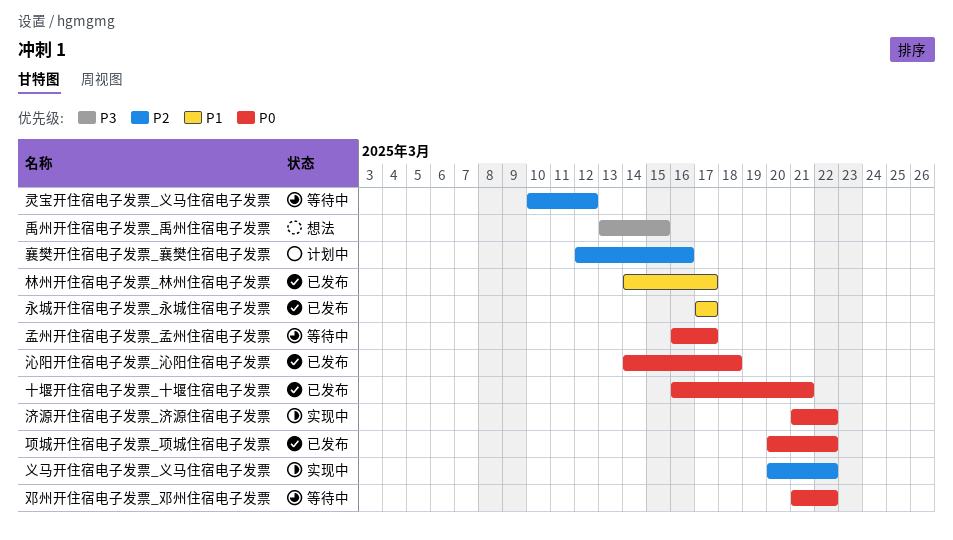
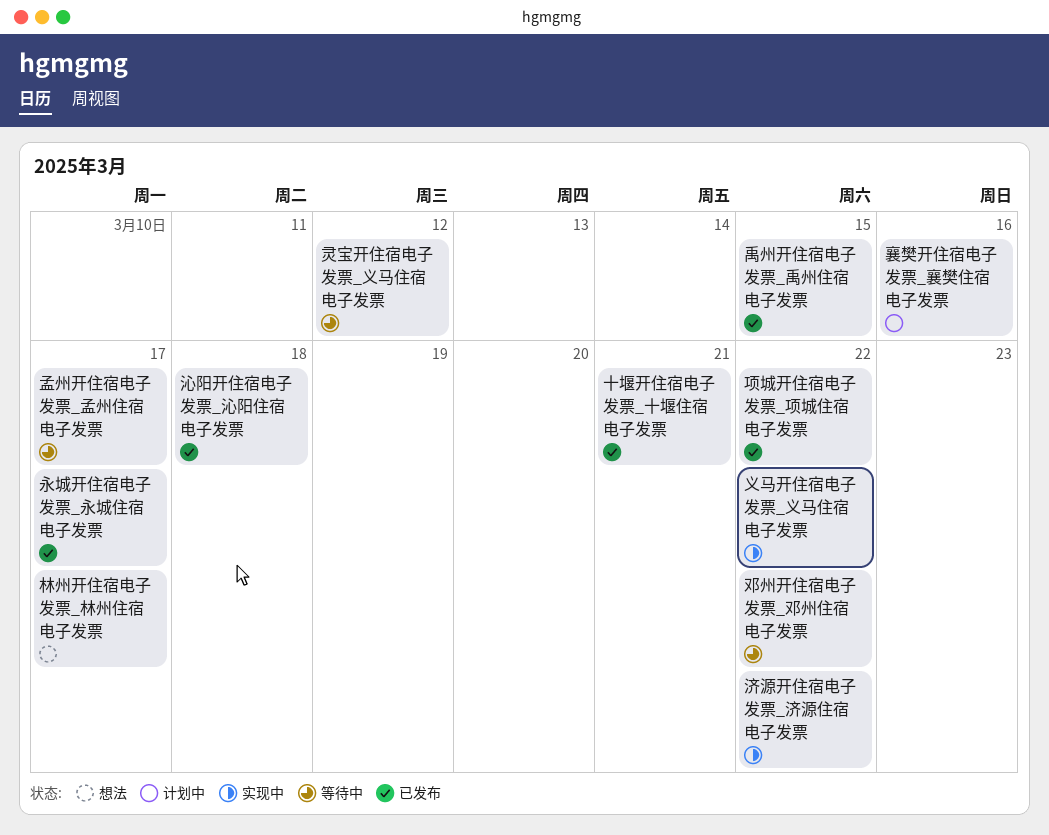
林州开住宿电子发票_林州住宿电子发票, status: 已发布 -> 想法
禹州开住宿电子发票_禹州住宿电子发票, status: 想法 -> 已发布

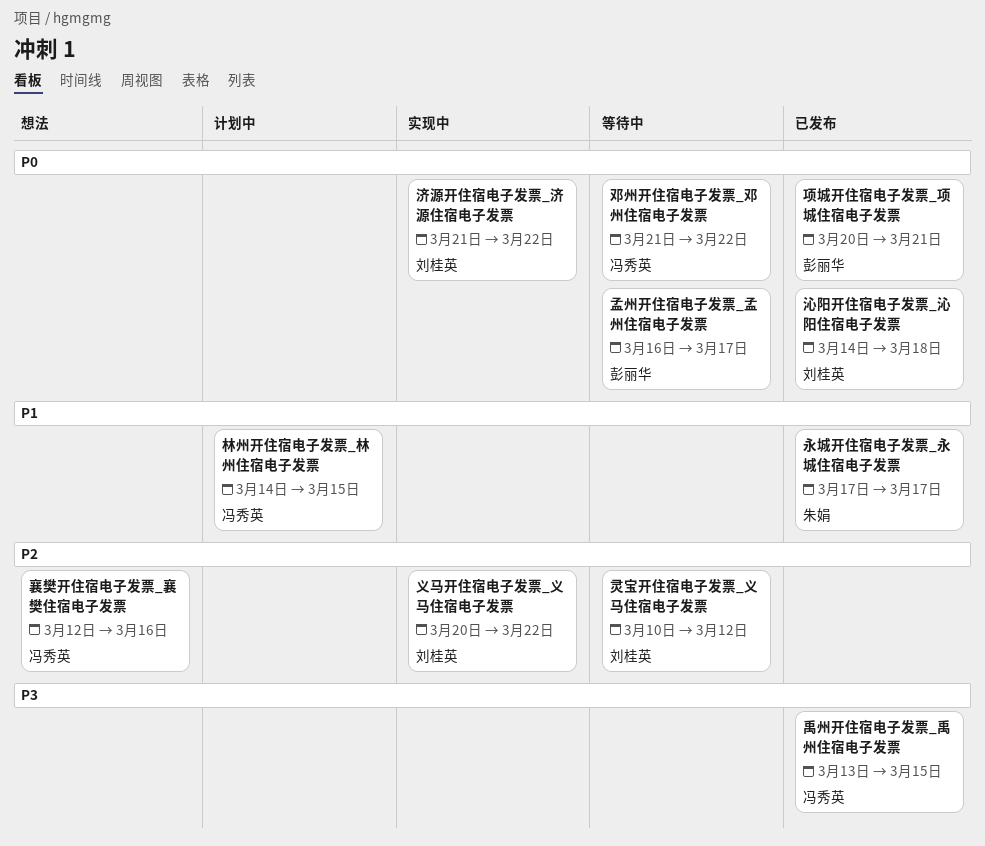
十堰开住宿电子发票_十堰住宿电子发票: present -> none
林州开住宿电子发票_林州住宿电子发票, status: 想法 -> 计划中
林州开住宿电子发票_林州住宿电子发票, due: Mar 17 -> Mar 15
襄樊开住宿电子发票_襄樊住宿电子发票, status: 计划中 -> 想法
项城开住宿电子发票_项城住宿电子发票, due: Mar 22 -> Mar 21

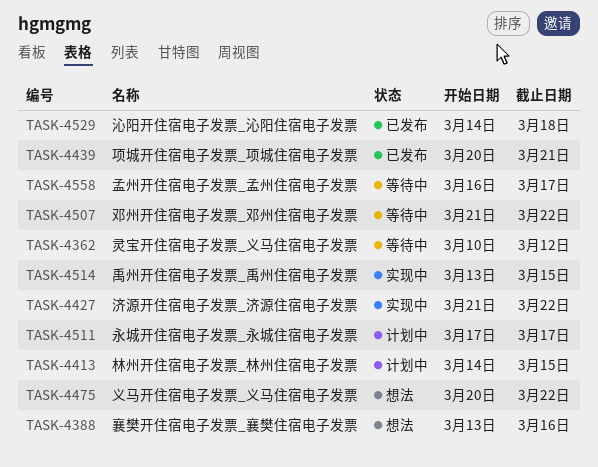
义马开住宿电子发票_义马住宿电子发票, status: 实现中 -> 想法
永城开住宿电子发票_永城住宿电子发票, status: 已发布 -> 计划中
禹州开住宿电子发票_禹州住宿电子发票, status: 已发布 -> 实现中
襄樊开住宿电子发票_襄樊住宿电子发票, start: Mar 12 -> Mar 13

